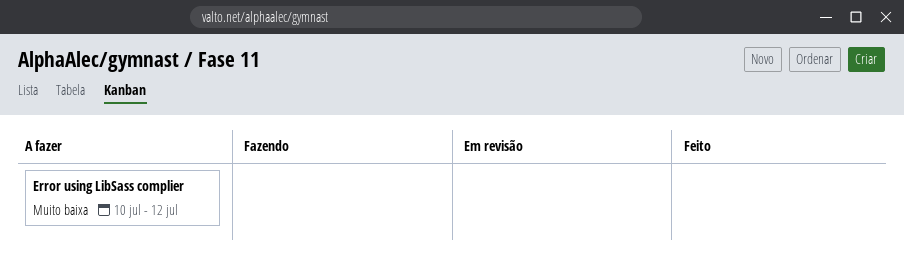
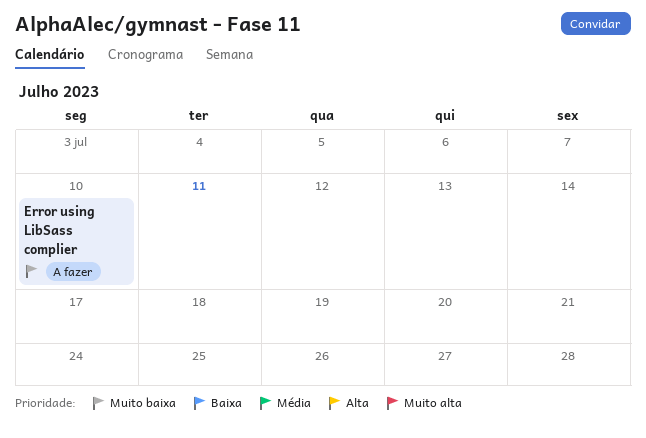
Error using LibSass complier, due: Jul 12 -> Jul 10

